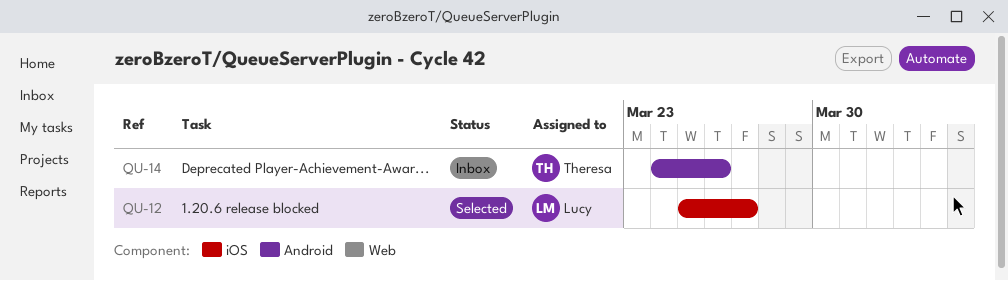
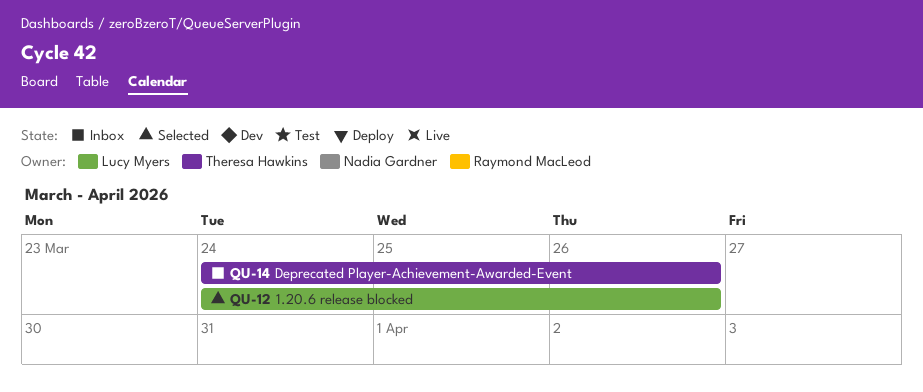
QU-12, start: Mar 25 -> Mar 24
QU-12, due: Mar 27 -> Mar 26

